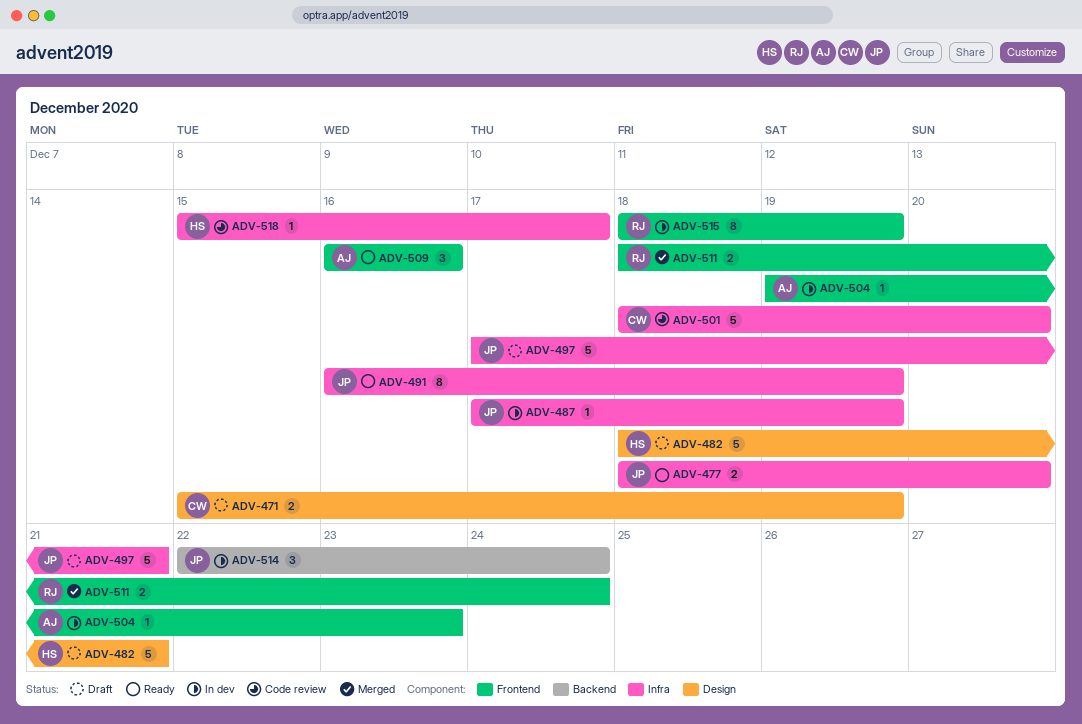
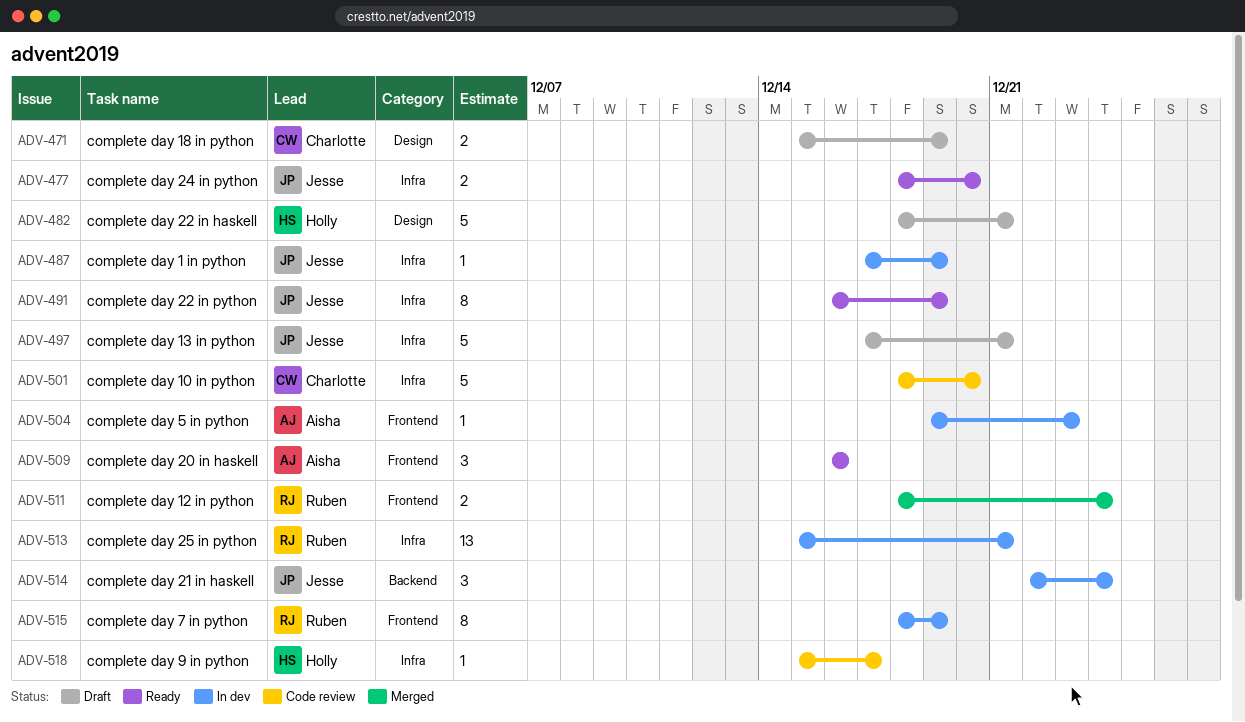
ADV-513: none -> present

